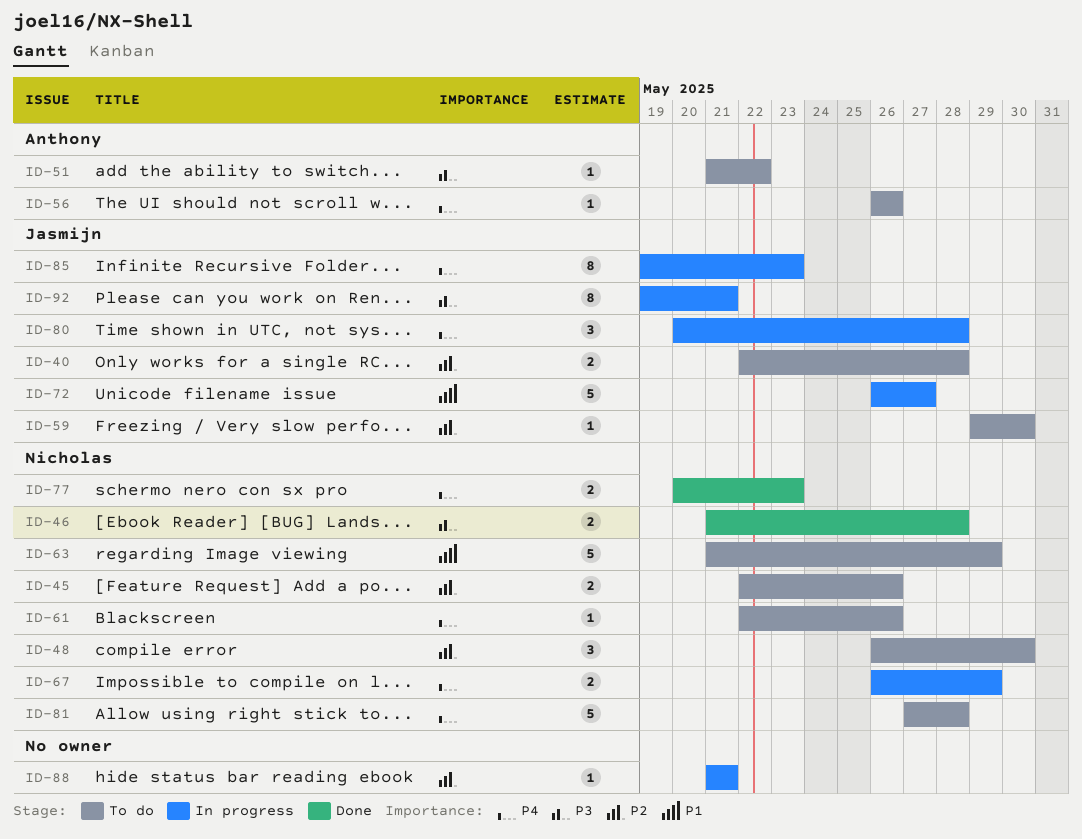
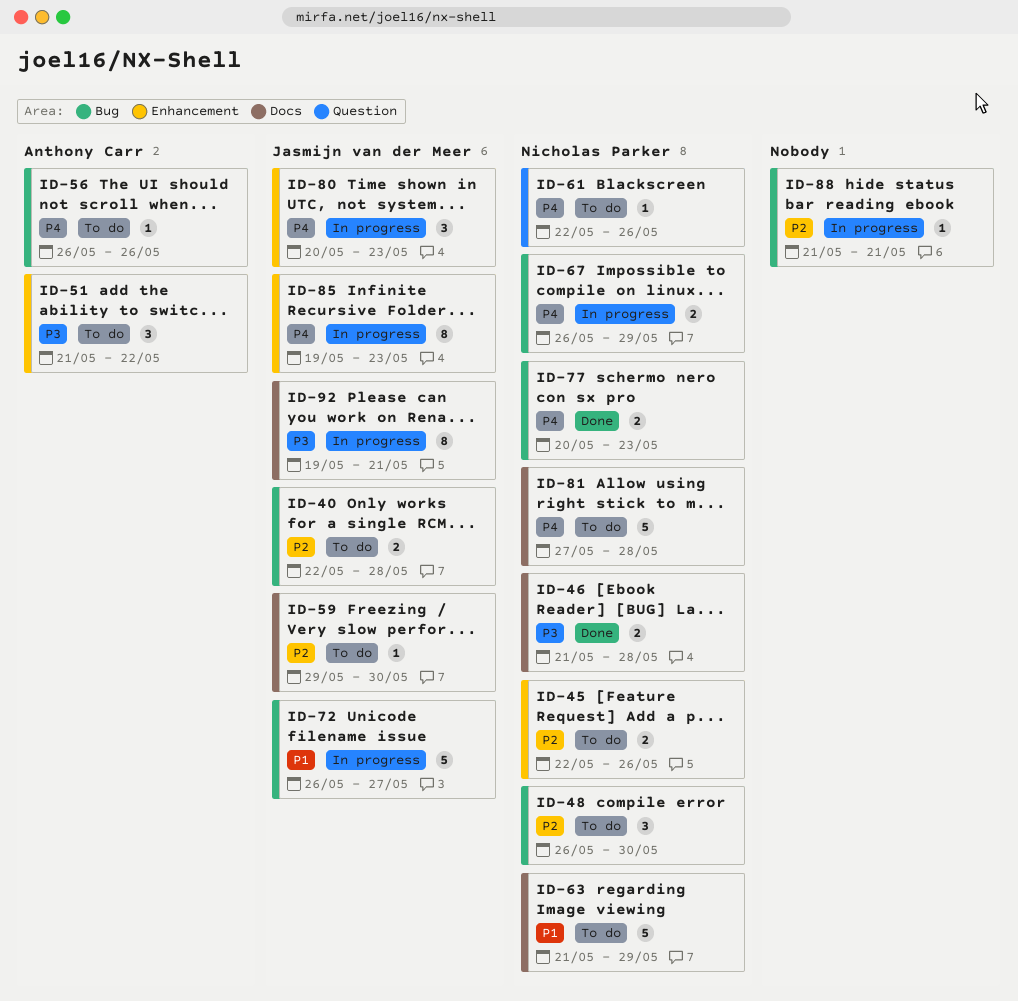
ID-51, estimate: 1 -> 3
ID-80, due: May 28 -> May 23

